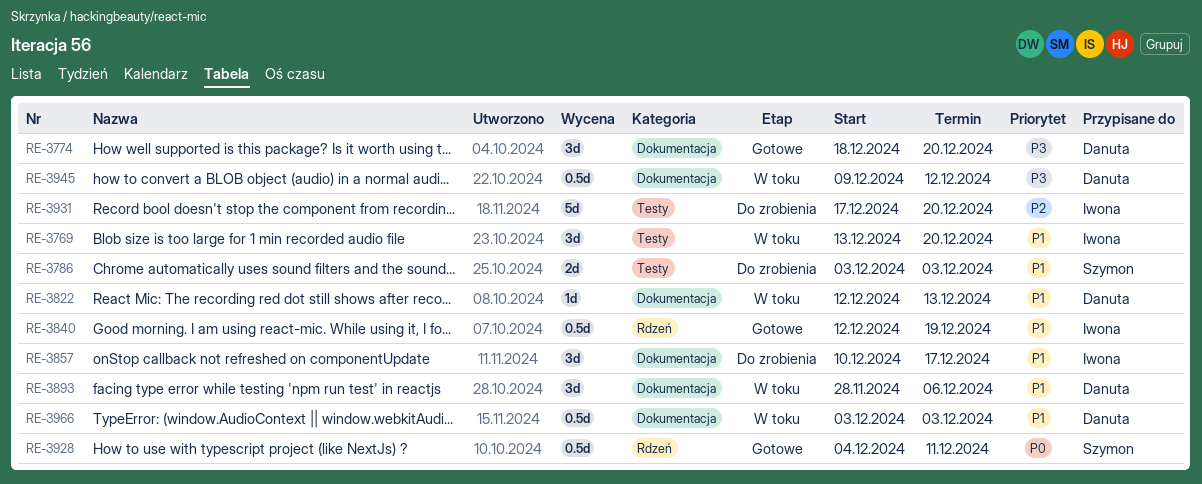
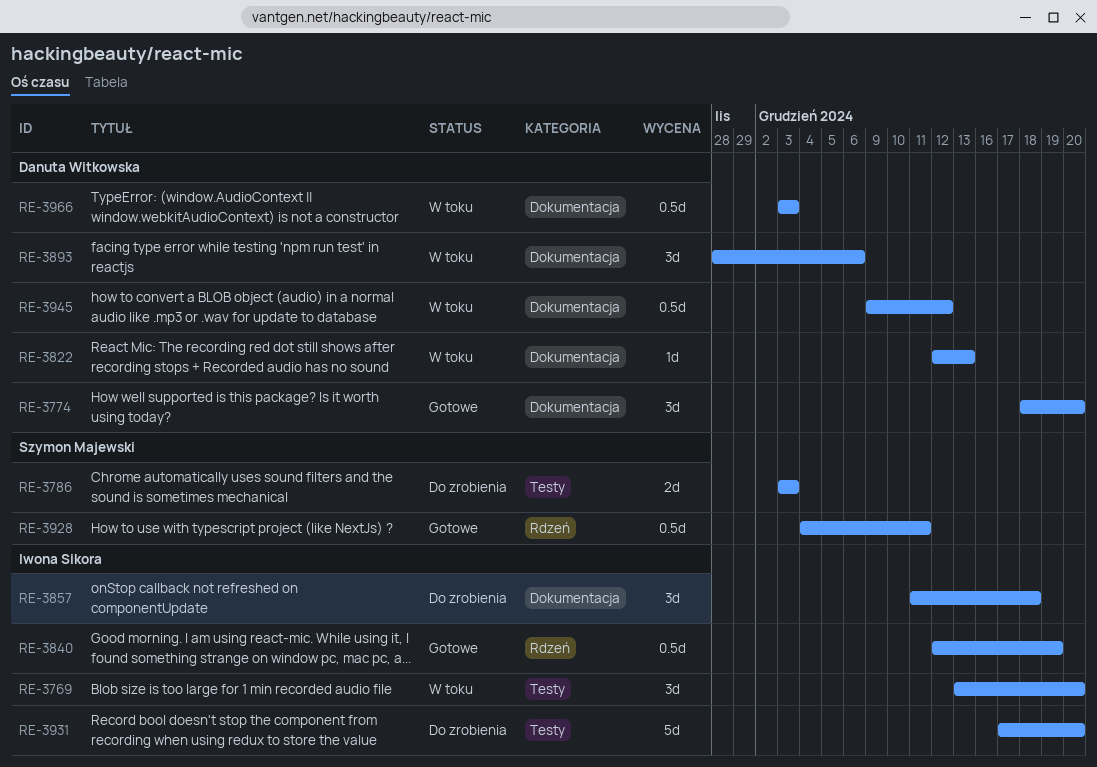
RE-3857, start: Dec 10 -> Dec 11
RE-3857, due: Dec 17 -> Dec 18

